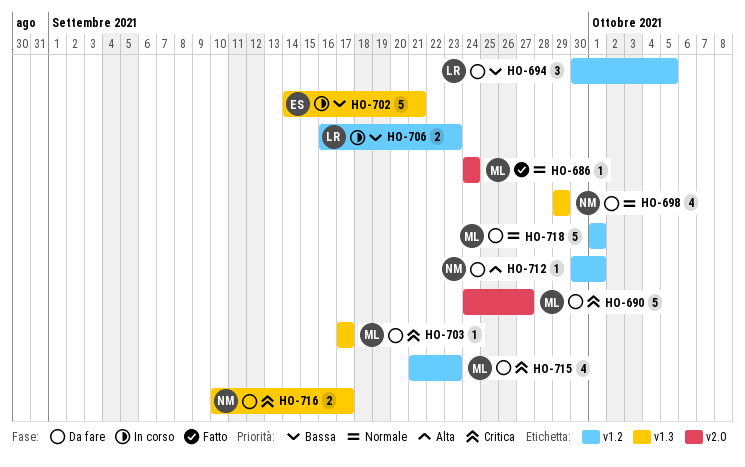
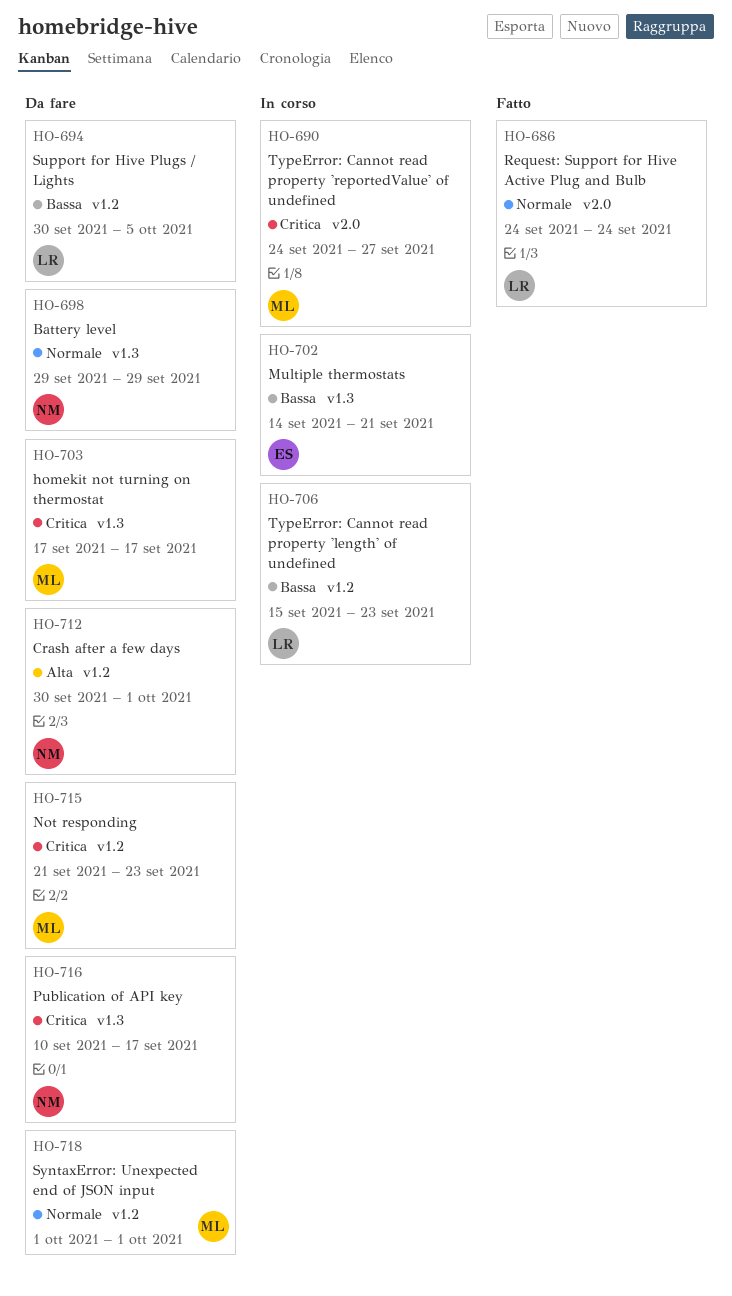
HO-686, owner: ML -> LR
HO-690, status: Da fare -> In corso
HO-706, start: Sep 16 -> Sep 15

